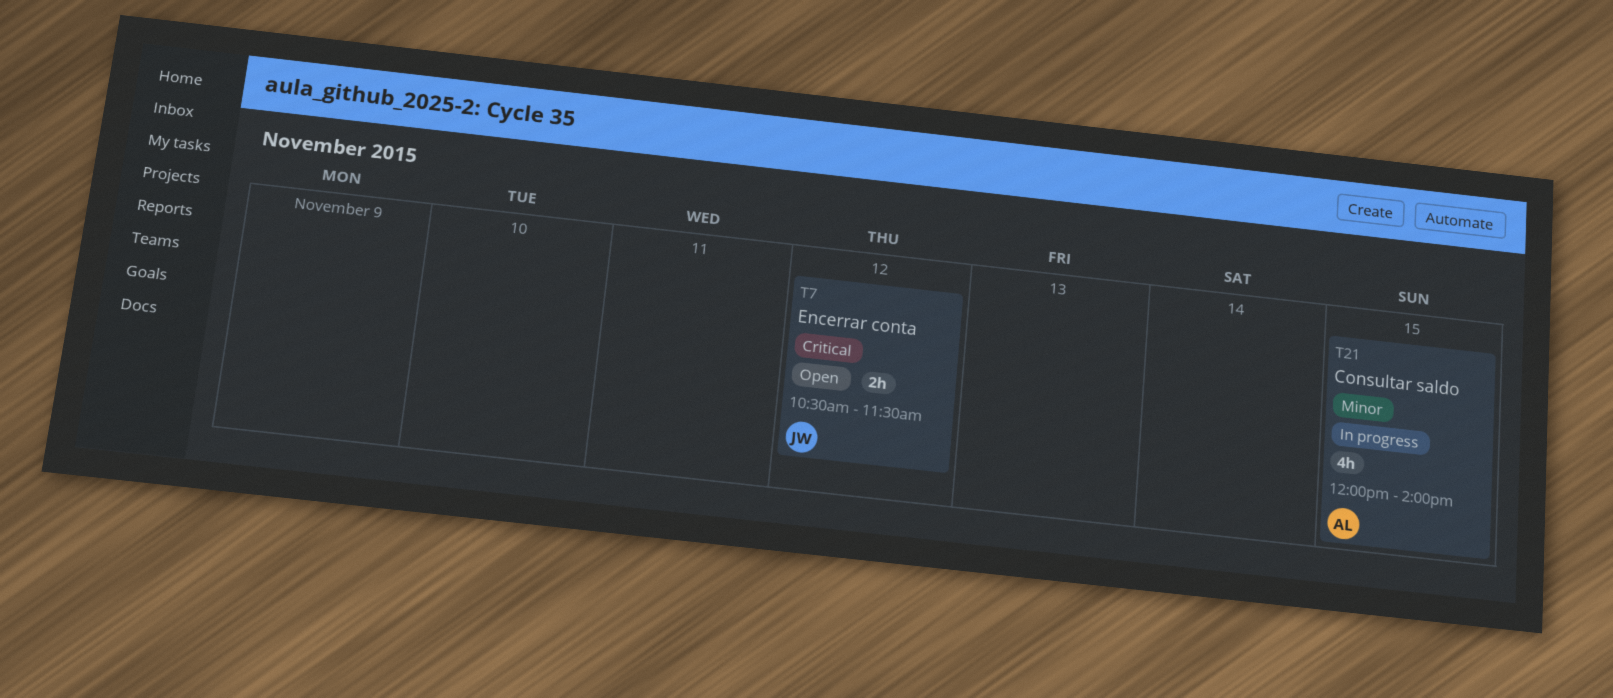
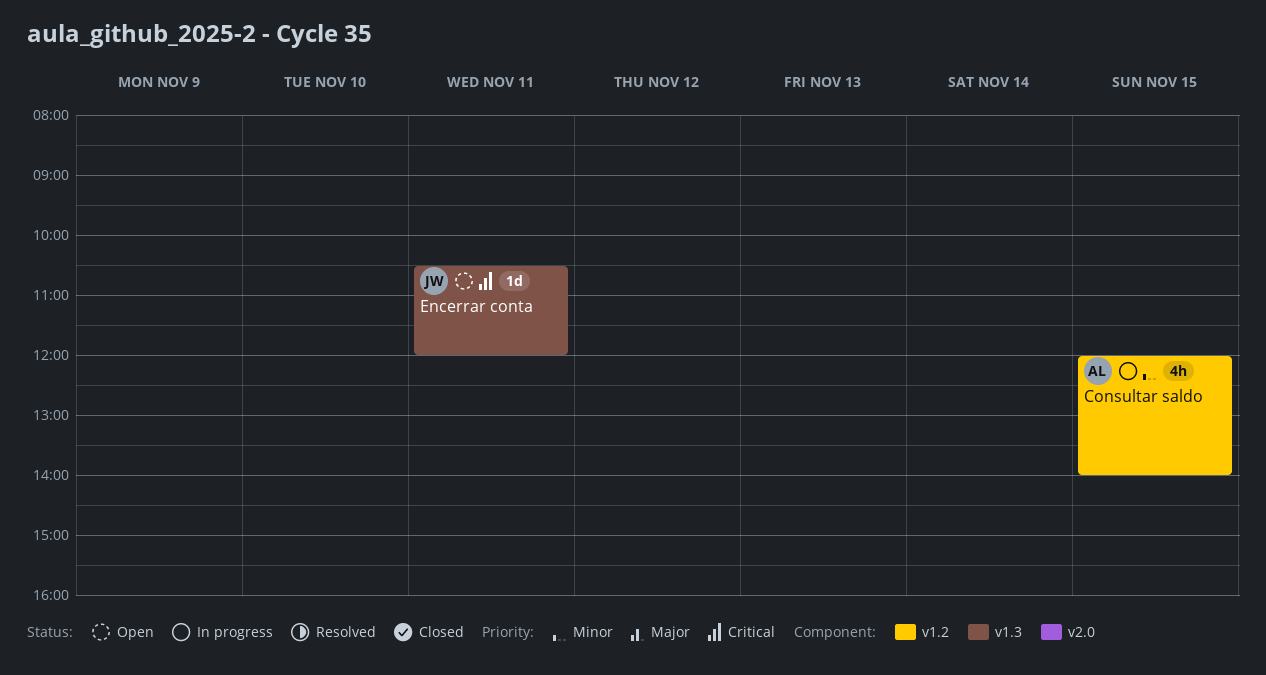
Encerrar conta, estimate: 2h -> 1d
Encerrar conta, day: Nov 12 -> Nov 11
Encerrar conta, ends: 11:30 -> 12:00

